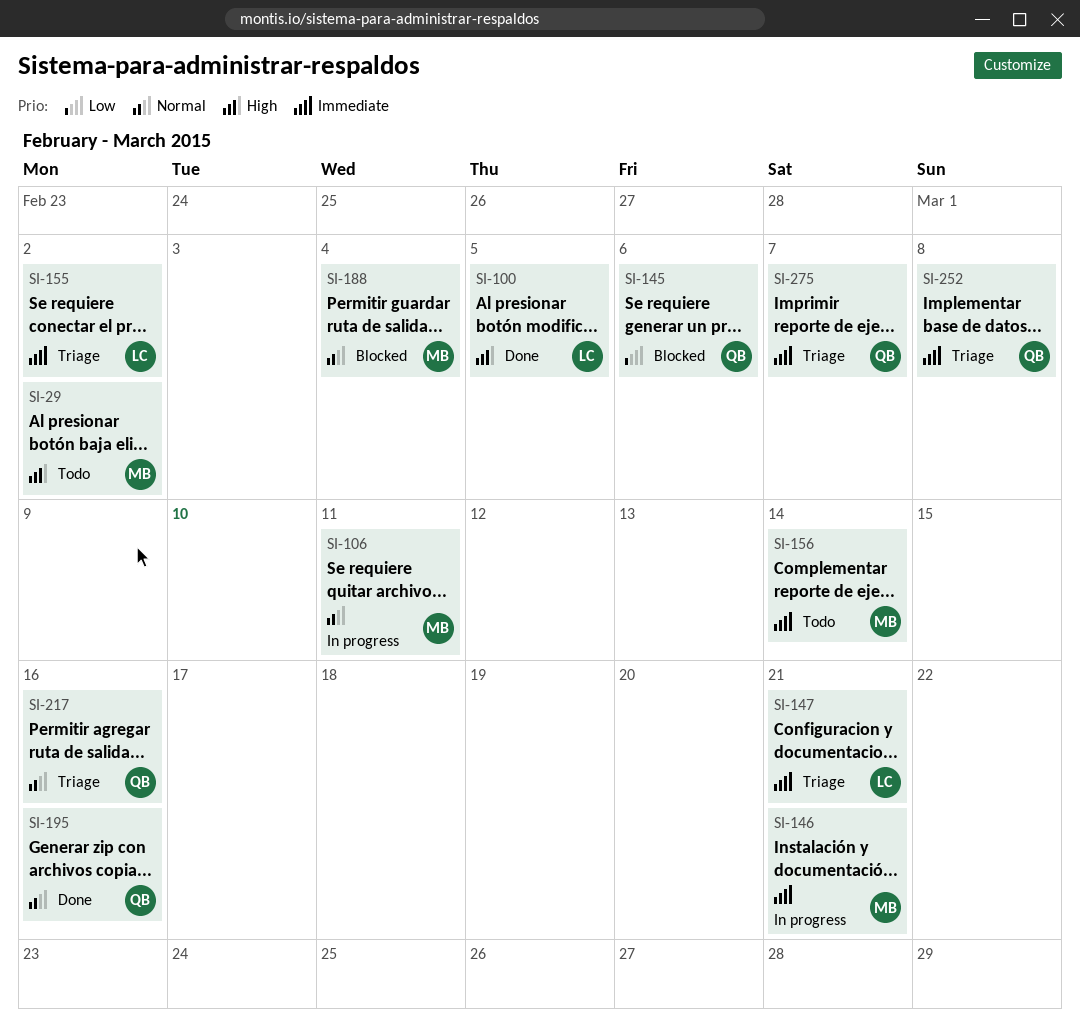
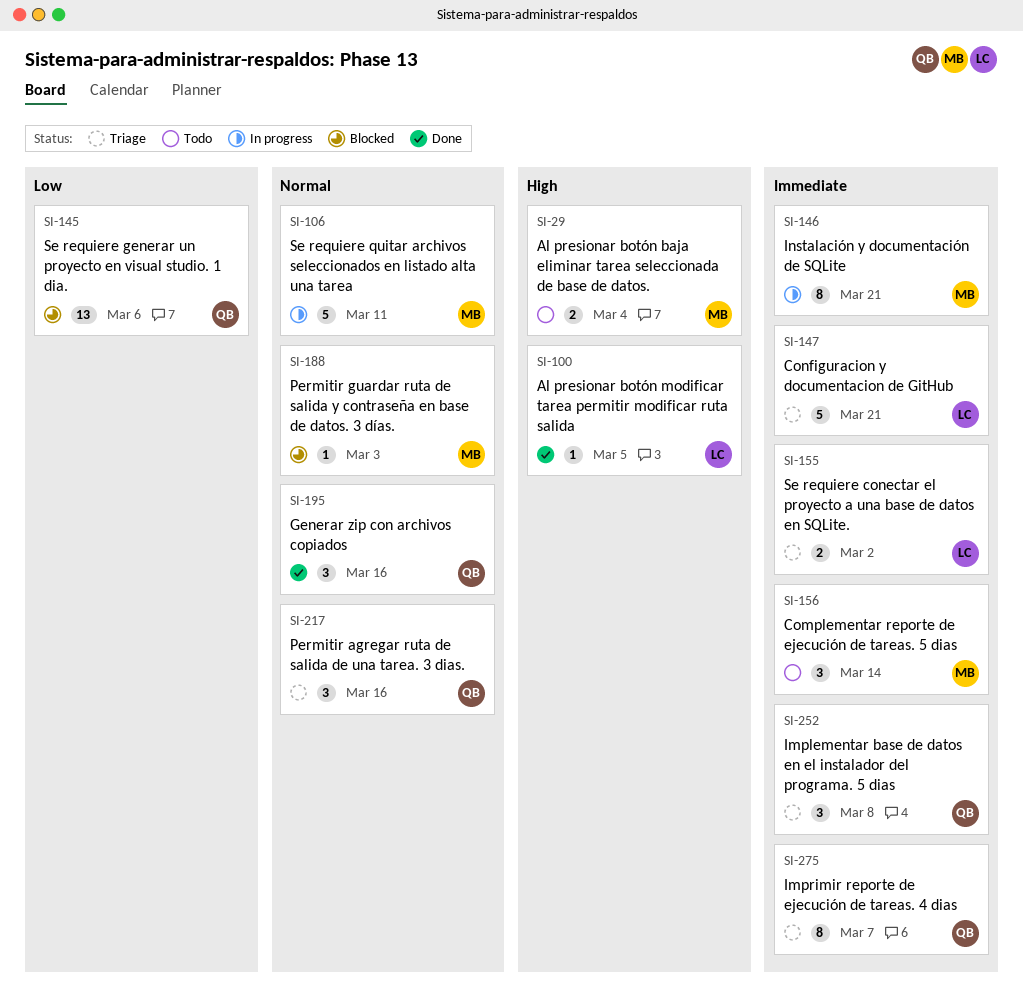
SI-29, due: Mar 2 -> Mar 4
SI-188, due: Mar 4 -> Mar 3

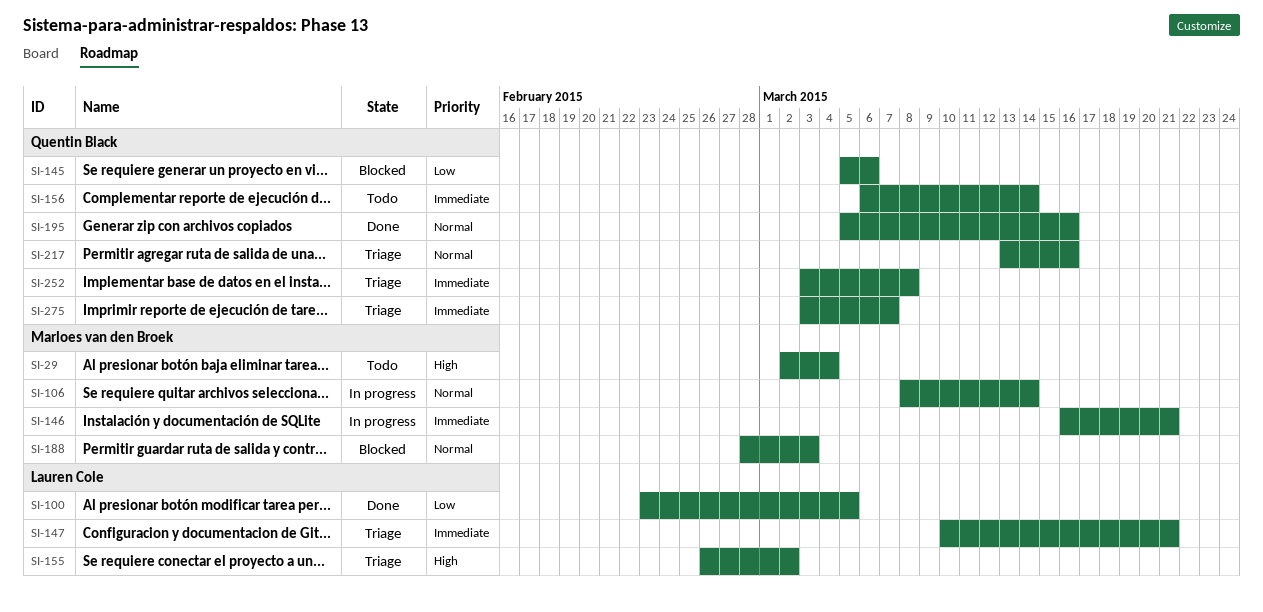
SI-100, priority: High -> Low
SI-106, due: Mar 11 -> Mar 14
SI-155, priority: Immediate -> High
SI-156, owner: Marloes van den Broek -> Quentin Black

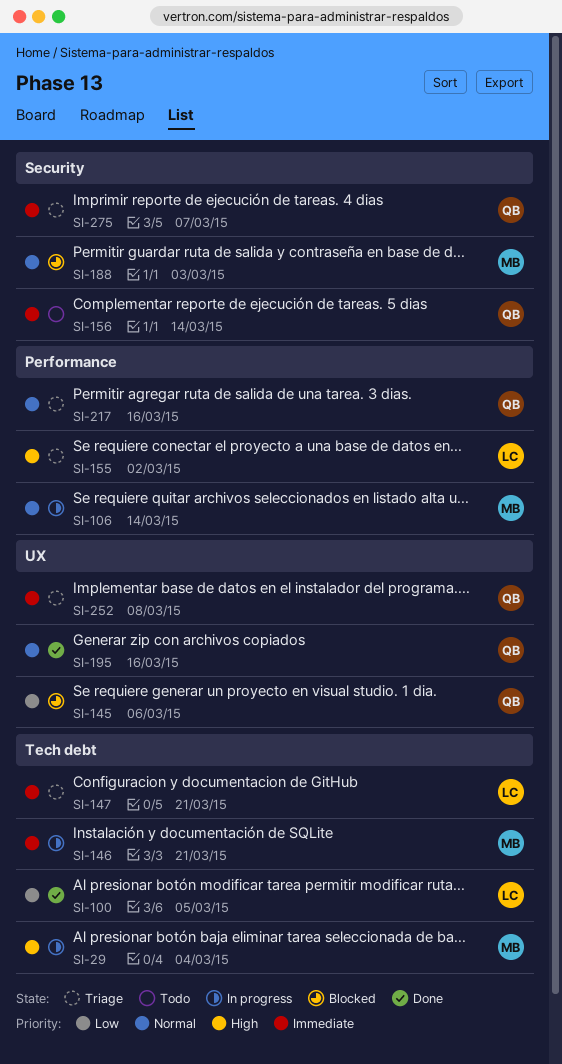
SI-29, status: Todo -> In progress

